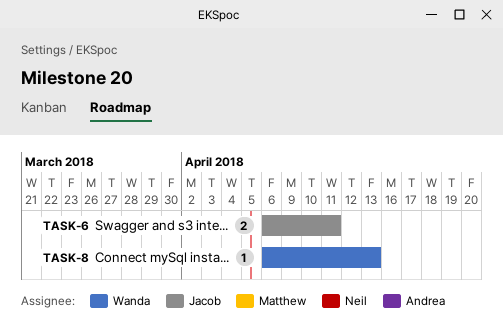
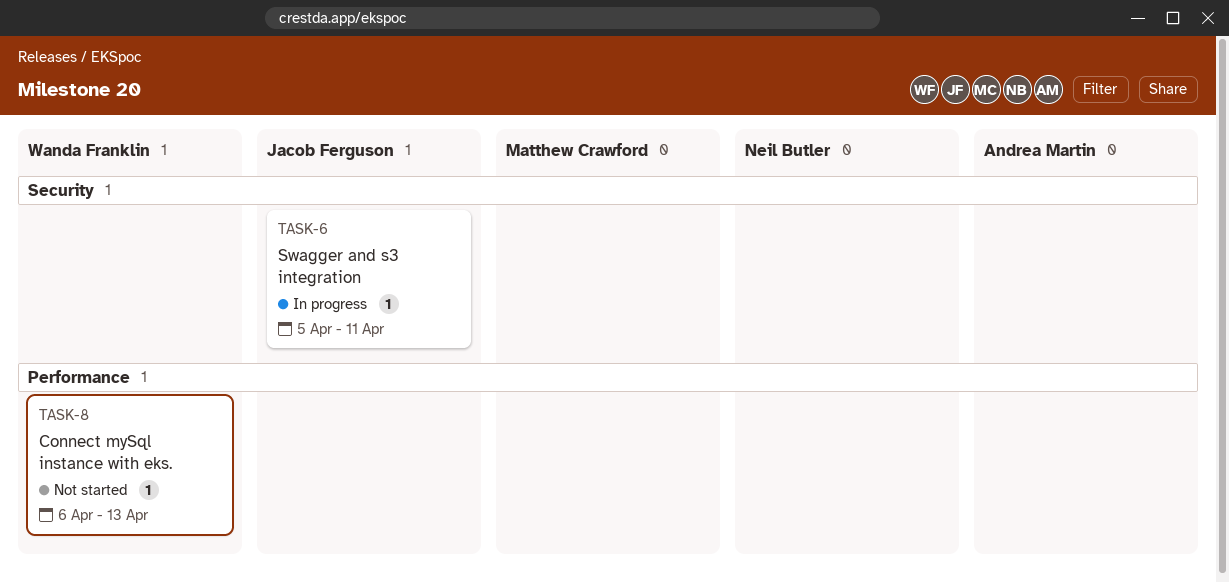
TASK-6, estimate: 2 -> 1
TASK-6, start: Apr 6 -> Apr 5

